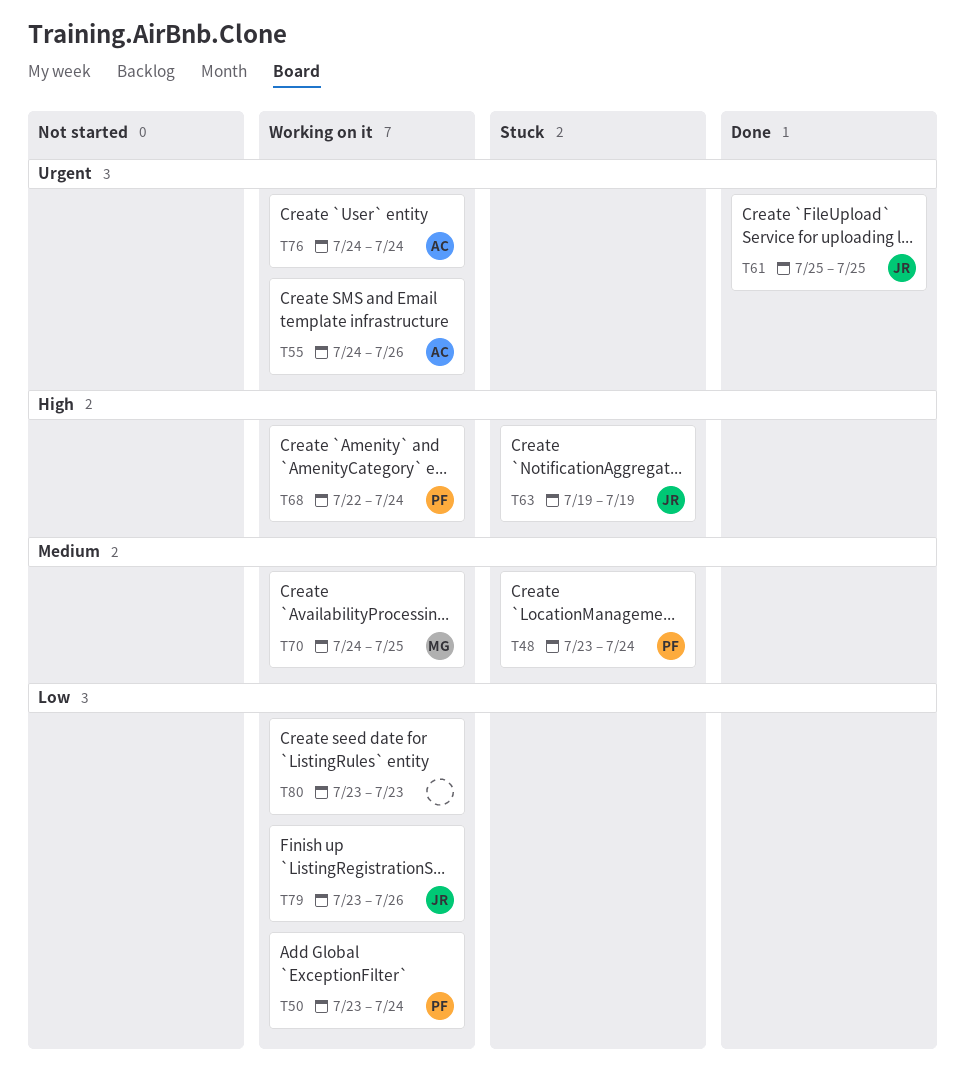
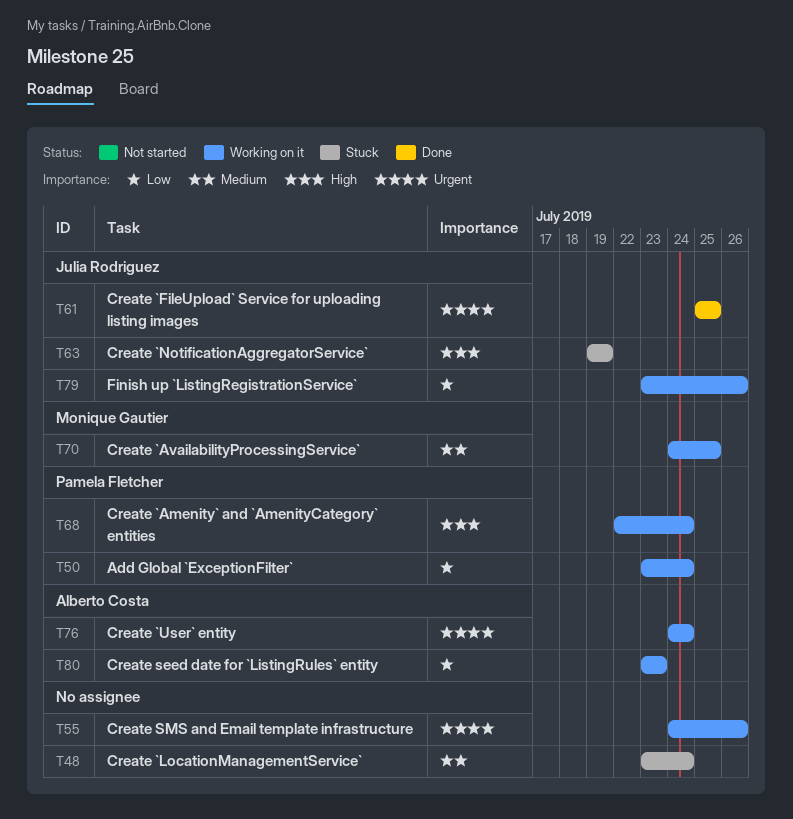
T48, owner: Pamela Fletcher -> none
T55, owner: Alberto Costa -> none
T80, owner: none -> Alberto Costa

